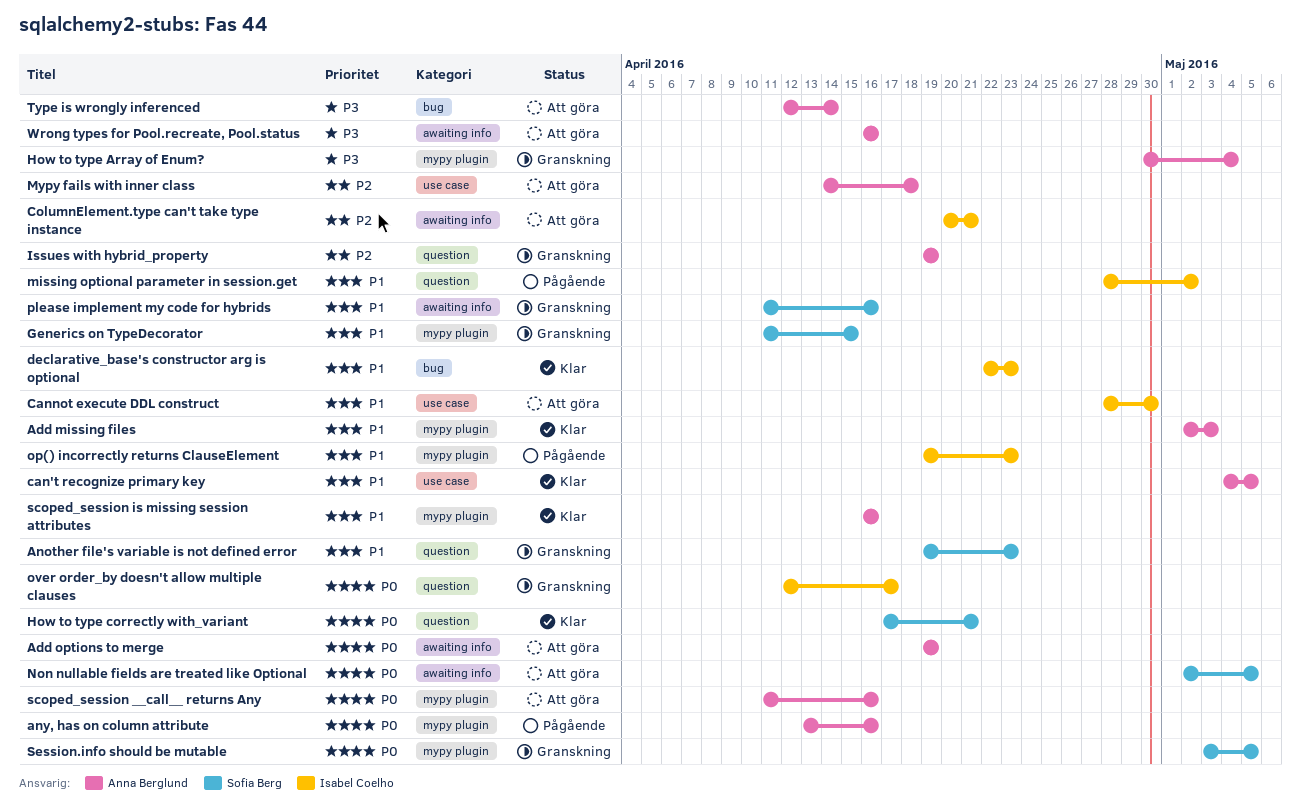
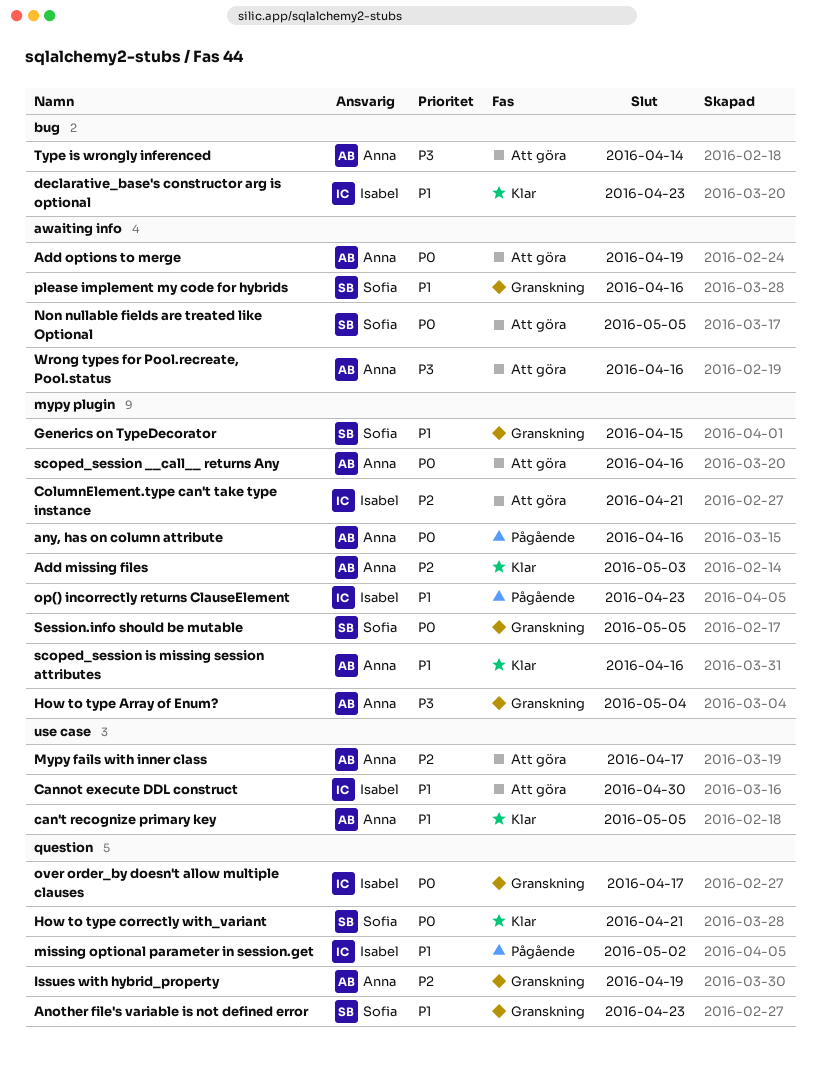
Add missing files, priority: P1 -> P2
ColumnElement.type can't take type instance, label: awaiting info -> mypy plugin
Mypy fails with inner class, due: Apr 18 -> Apr 17

